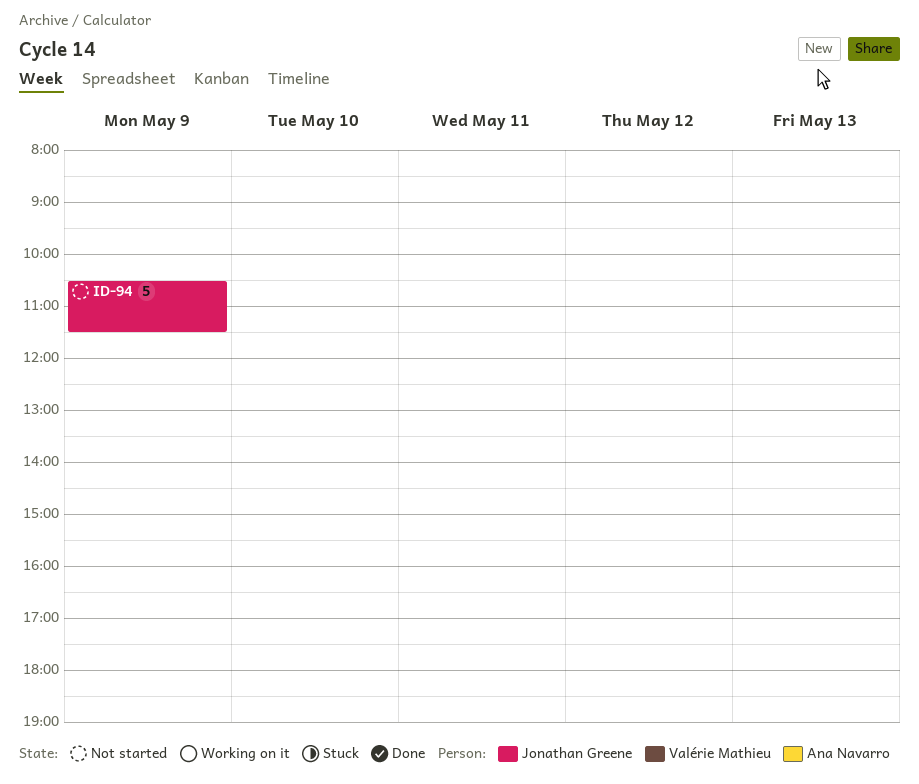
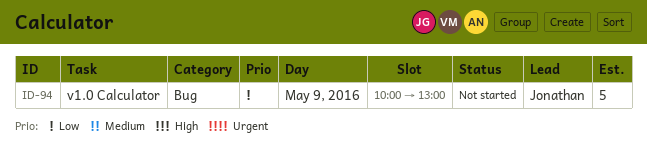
ID-94, begins: 10:30 -> 10:00
ID-94, ends: 11:30 -> 13:00

